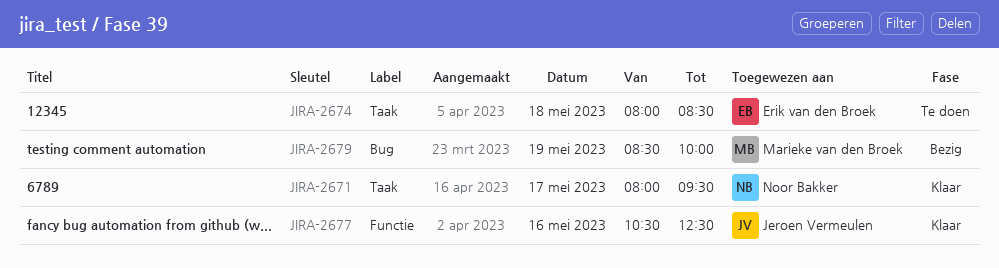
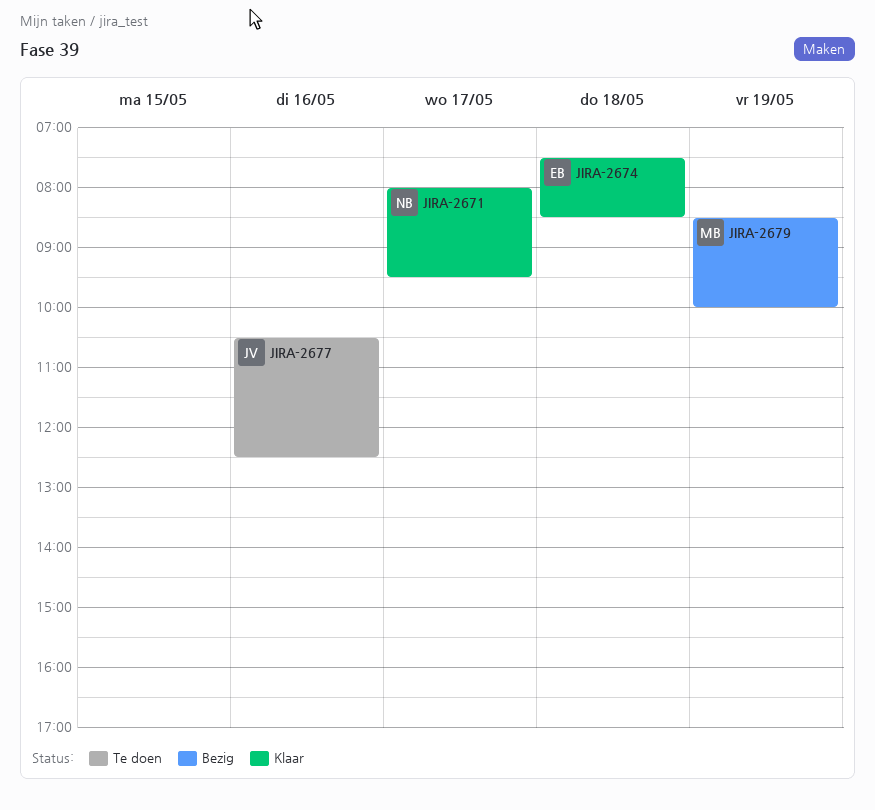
JIRA-2674, status: Te doen -> Klaar
JIRA-2674, begins: 08:00 -> 07:30
JIRA-2677, status: Klaar -> Te doen

